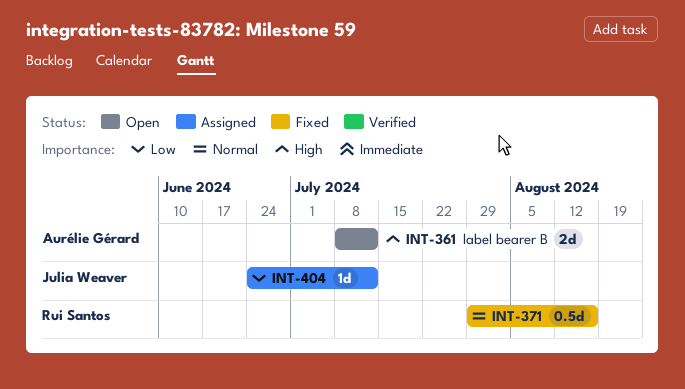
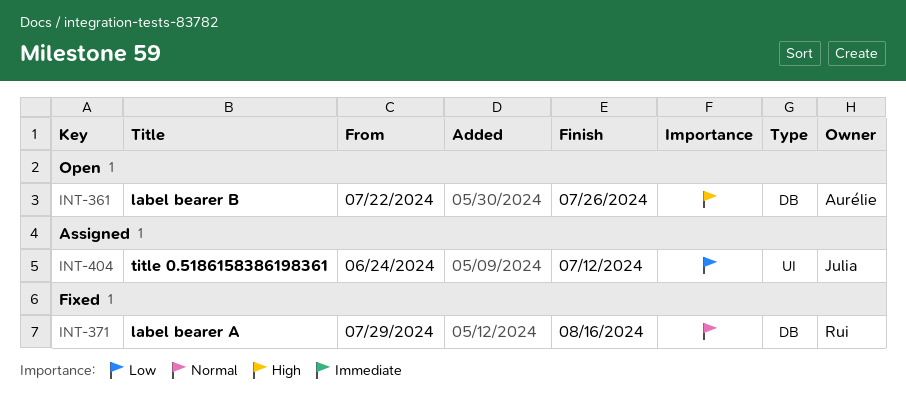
INT-361, start: Jul 8 -> Jul 22
INT-361, due: Jul 12 -> Jul 26

